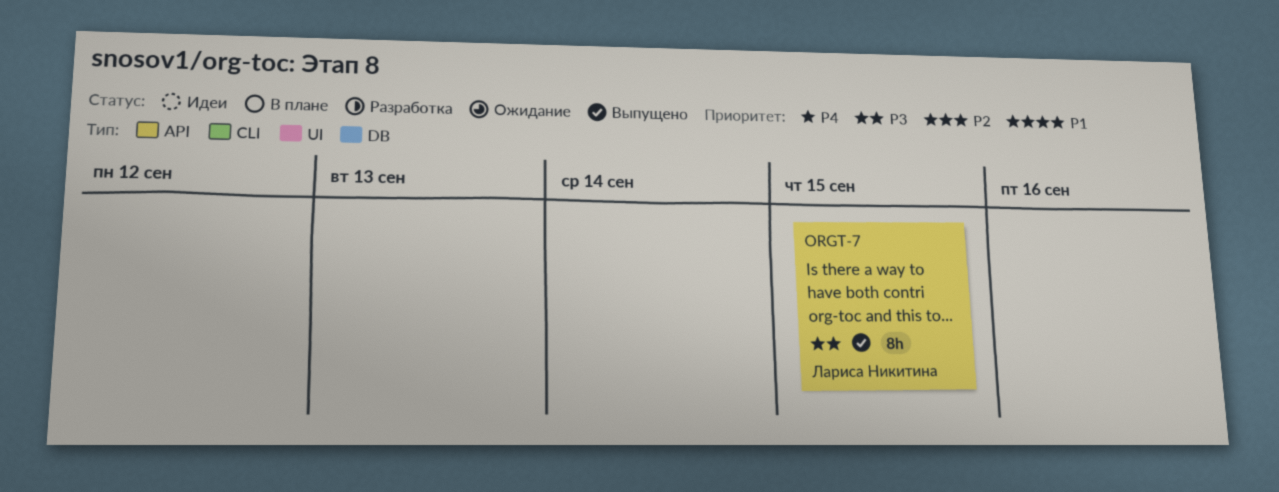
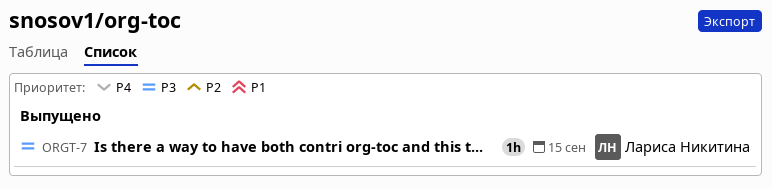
ORGT-7, estimate: 8h -> 1h

